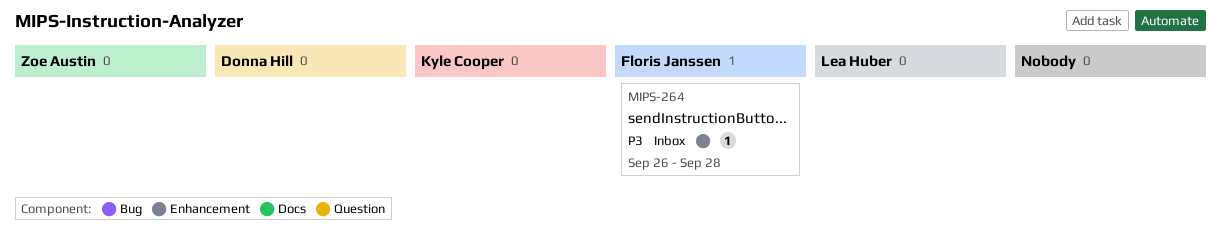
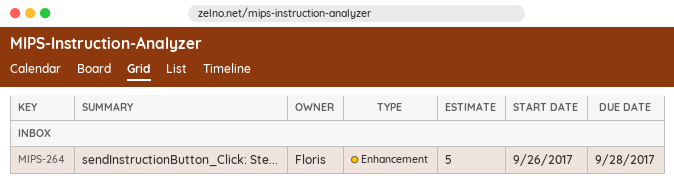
MIPS-264, estimate: 1 -> 5

